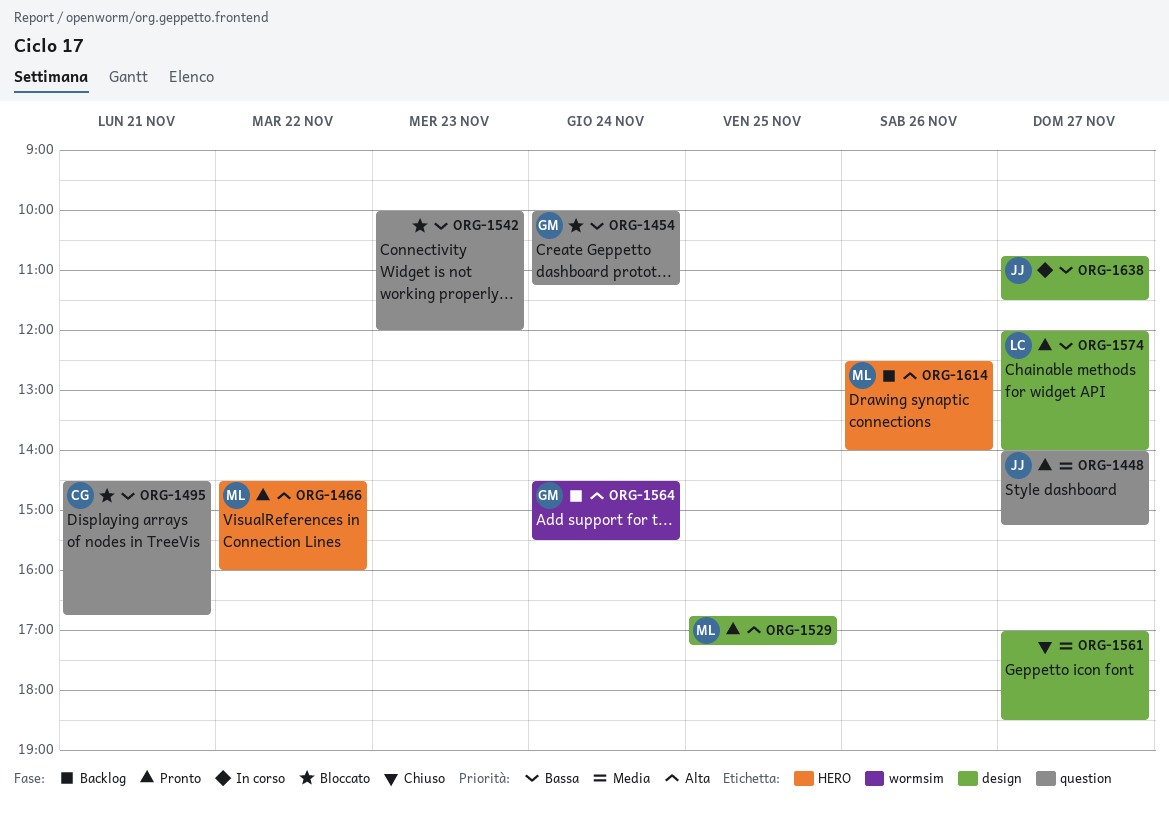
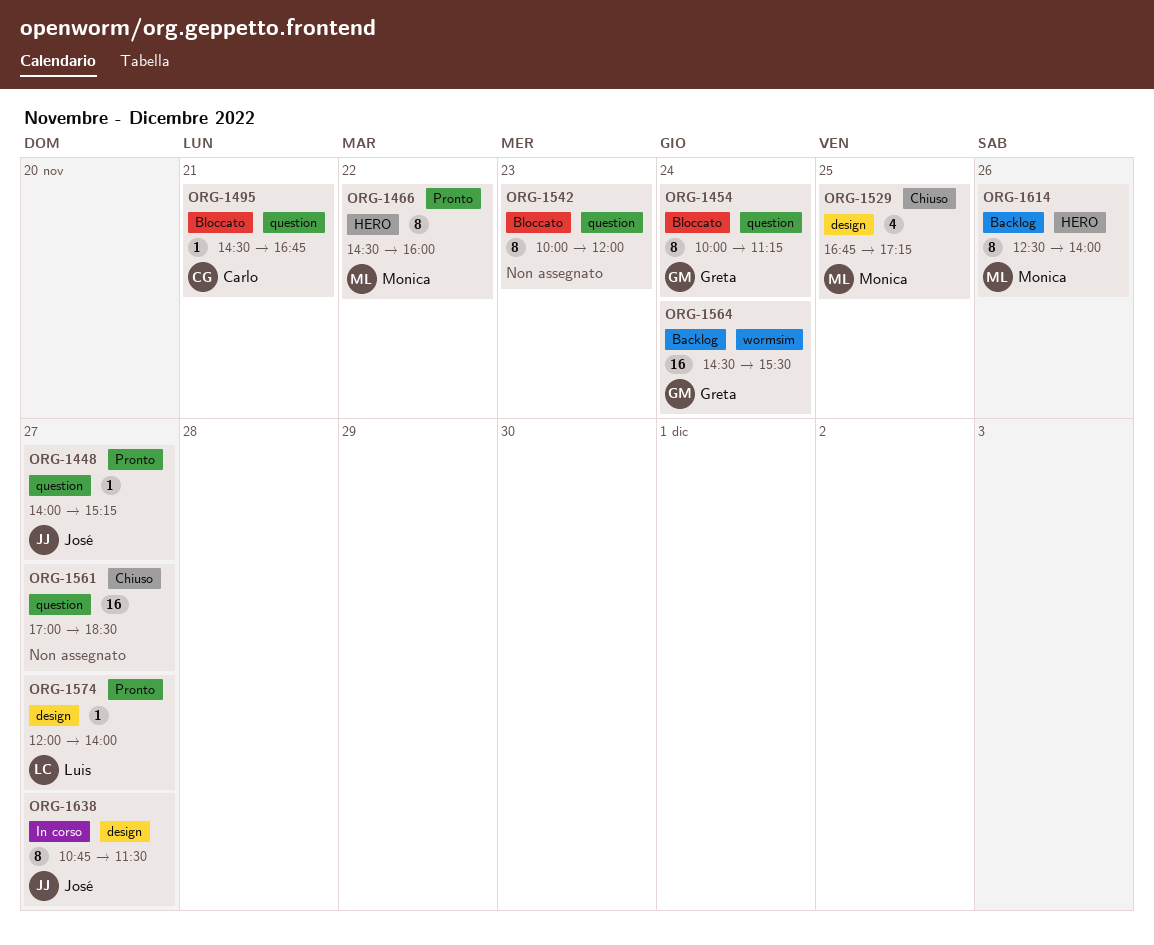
ORG-1529, status: Pronto -> Chiuso
ORG-1561, label: design -> question

